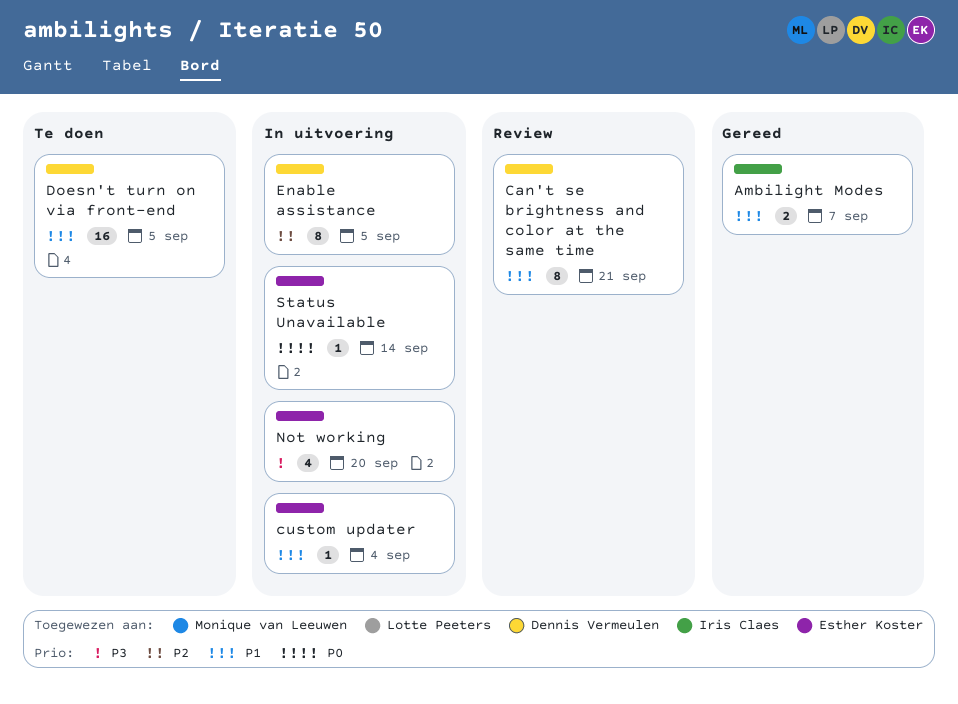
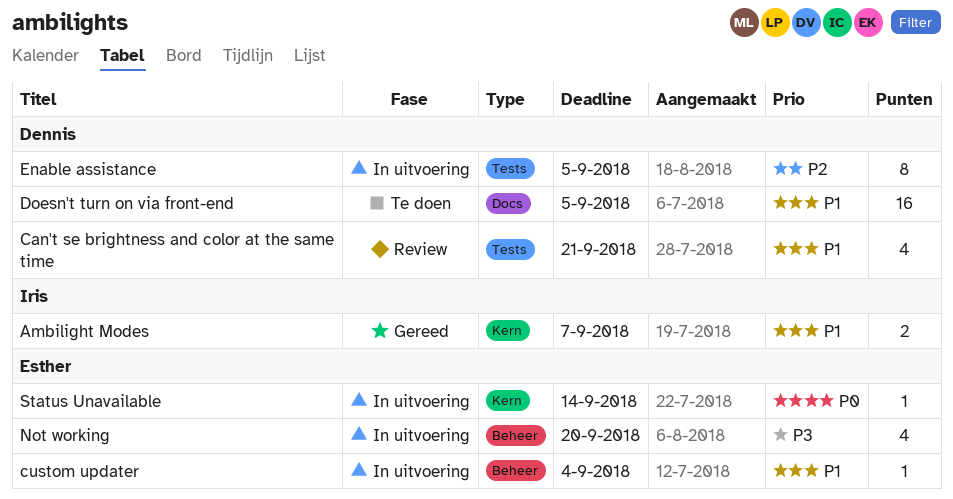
Can't se brightness and color at the same time, estimate: 8 -> 4

